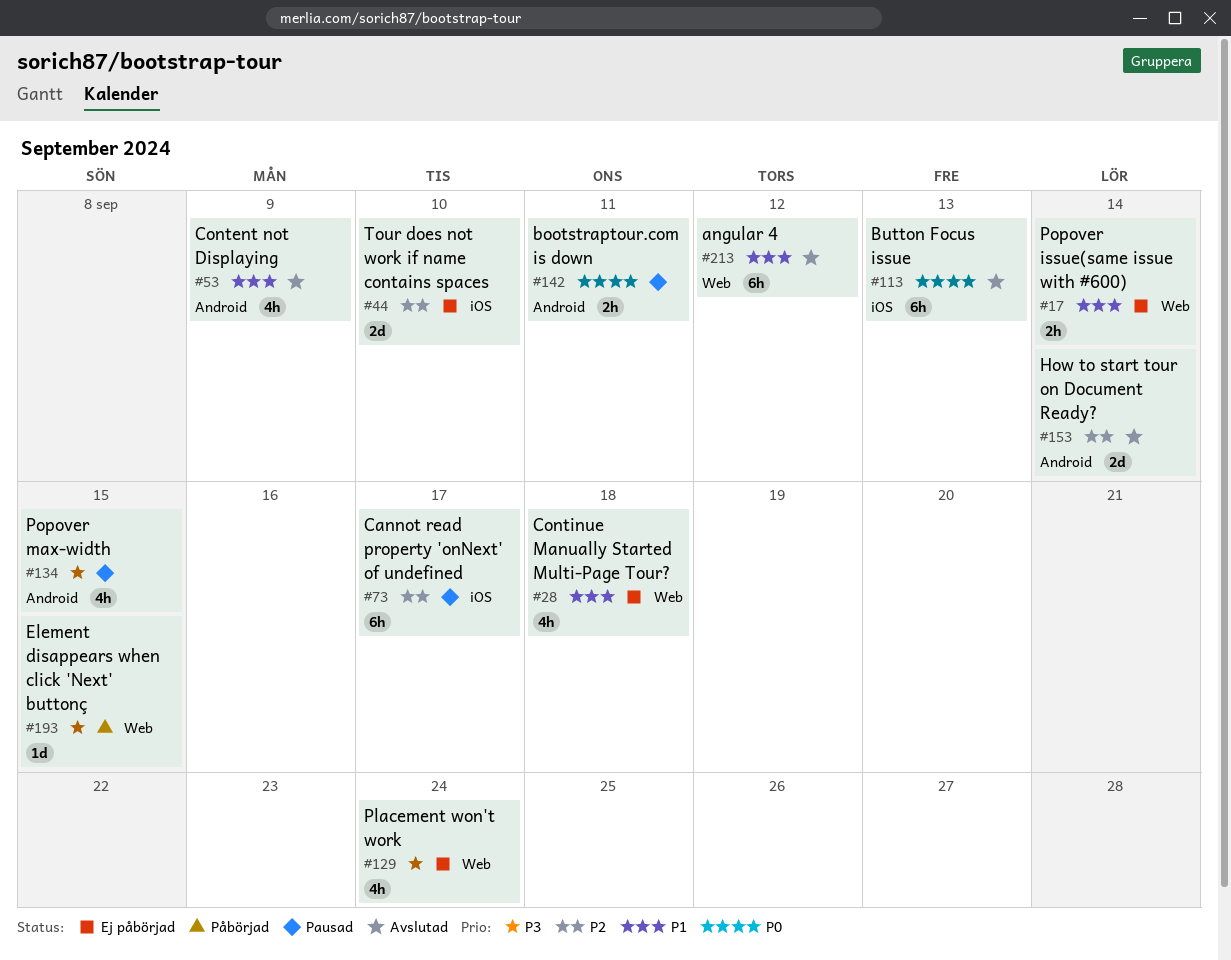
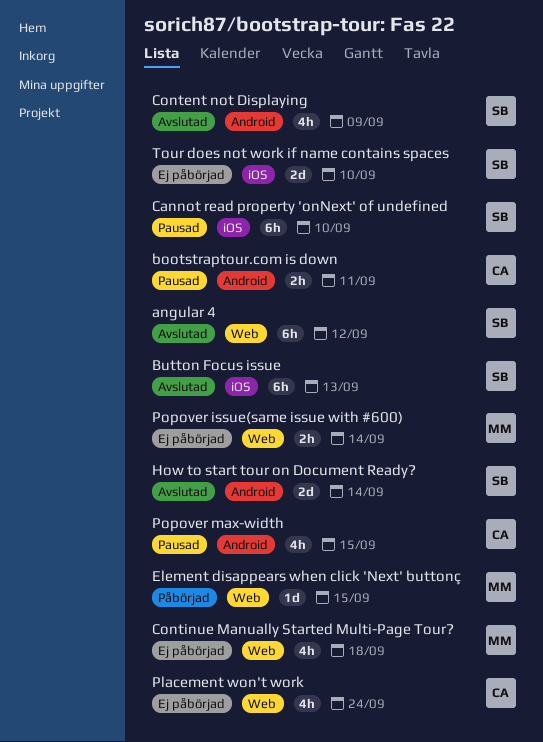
Cannot read property 'onNext' of undefined, due: Sep 17 -> Sep 10

